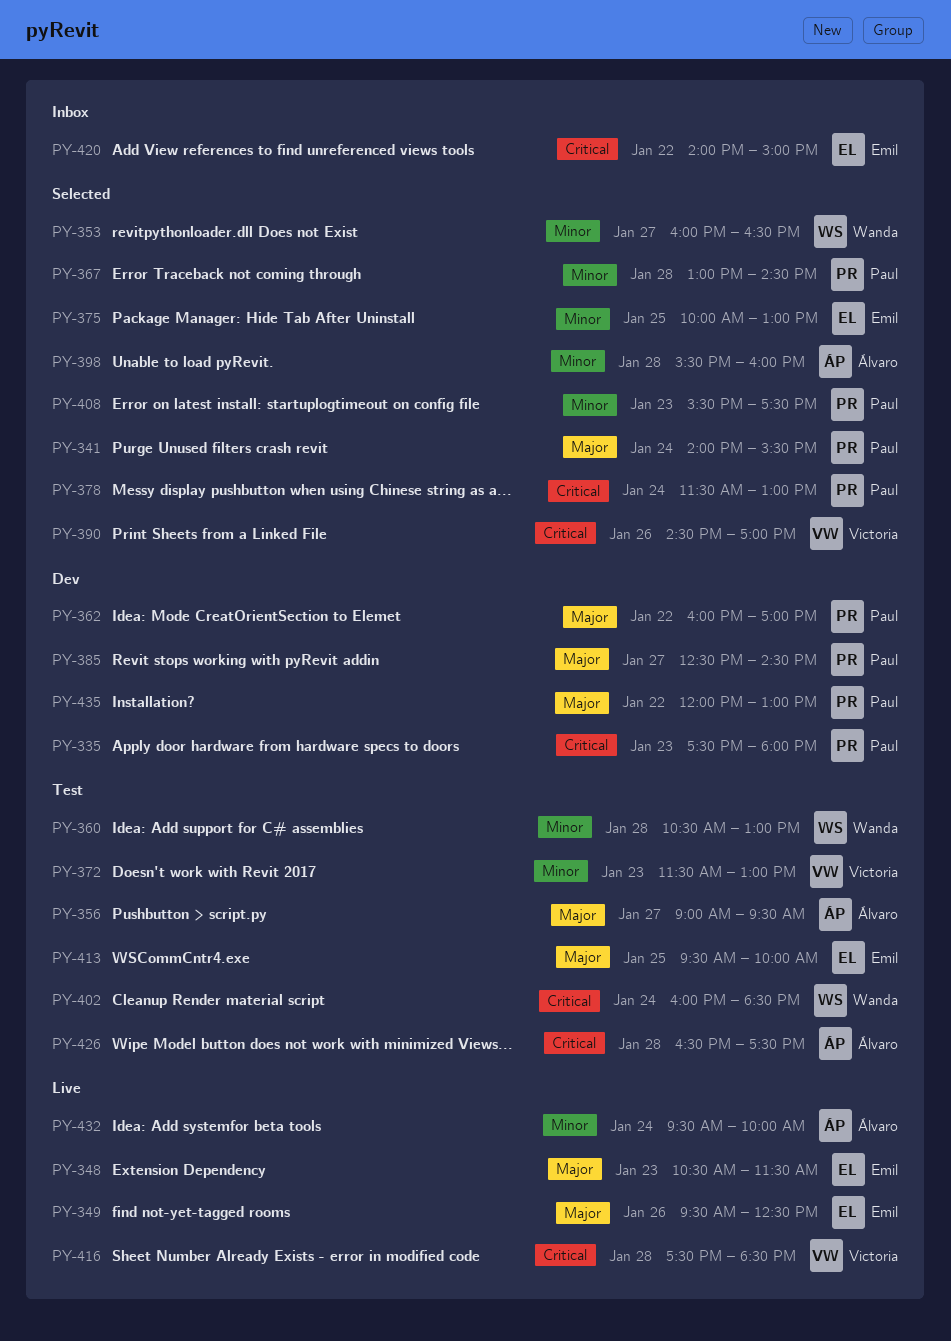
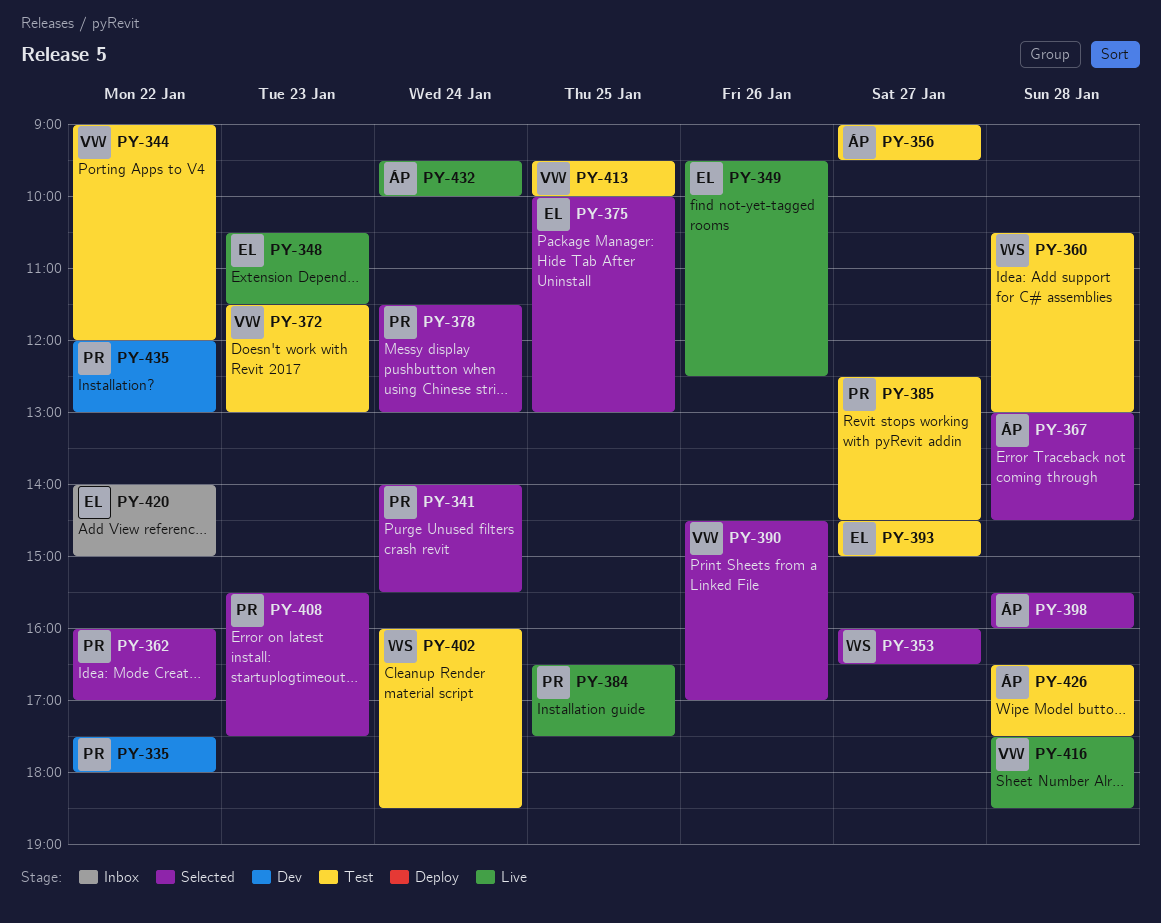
PY-335, day: Jan 23 -> Jan 22
PY-344: none -> present
PY-362, status: Dev -> Selected
PY-367, owner: Paul -> Álvaro
PY-384: none -> present
PY-385, status: Dev -> Test
PY-393: none -> present
PY-413, owner: Emil -> Victoria

